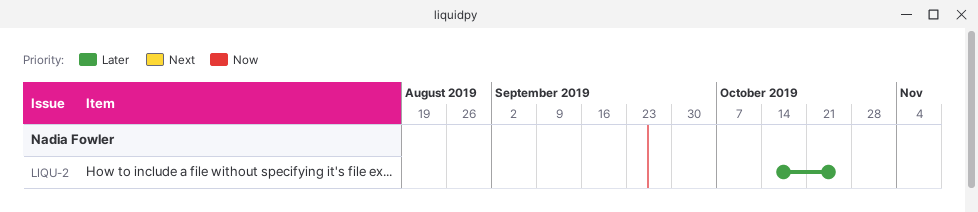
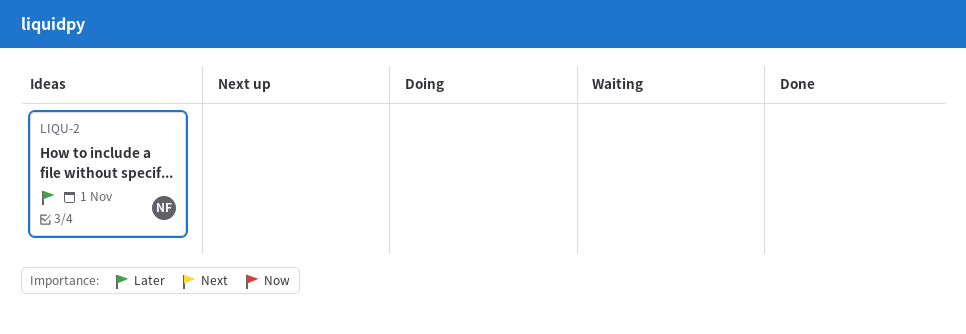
LIQU-2, due: Oct 25 -> Nov 1

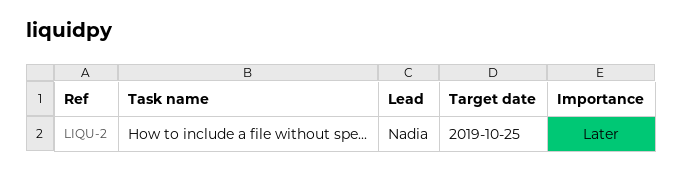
LIQU-2, due: Nov 1 -> Oct 25

